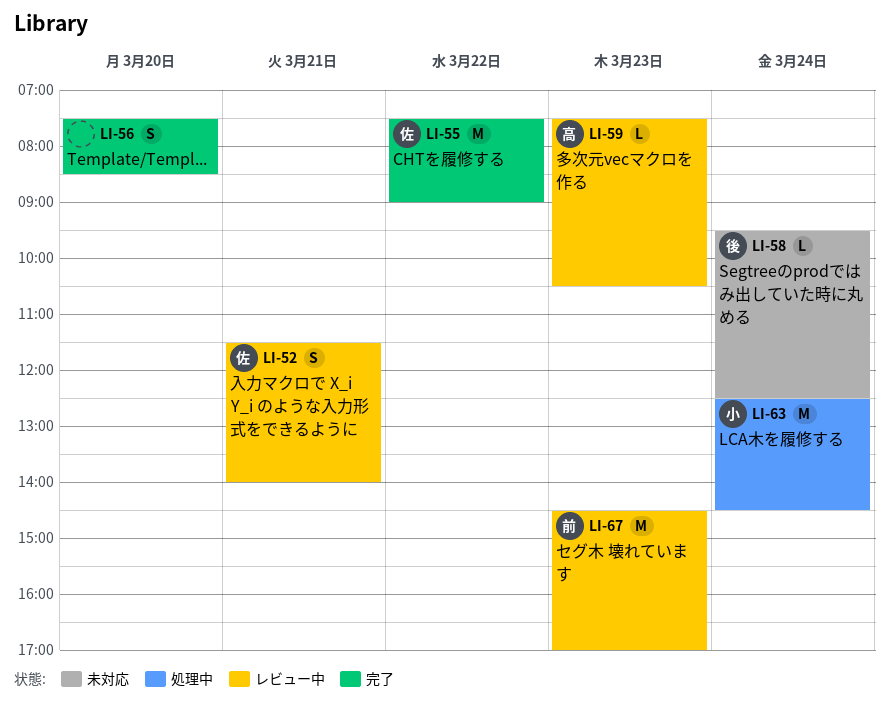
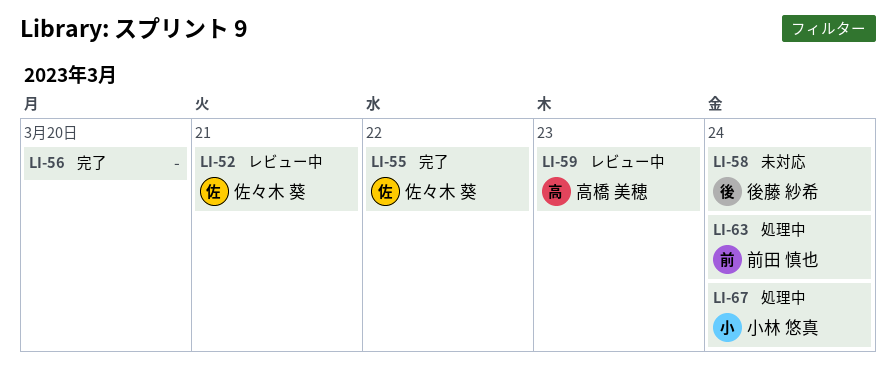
LI-63, owner: 小林 悠真 -> 前田 慎也
LI-67, status: レビュー中 -> 処理中
LI-67, owner: 前田 慎也 -> 小林 悠真
LI-67, day: Mar 23 -> Mar 24

